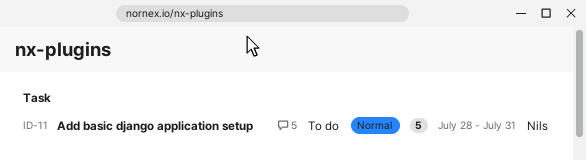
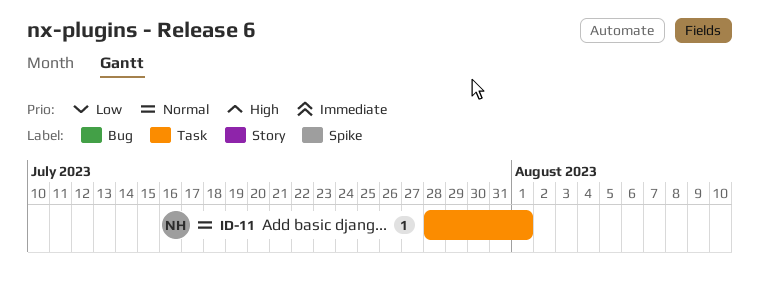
ID-11, estimate: 5 -> 1
ID-11, due: Jul 31 -> Aug 1

